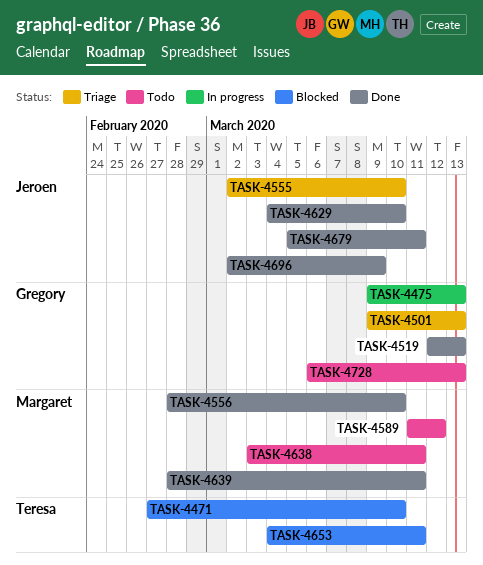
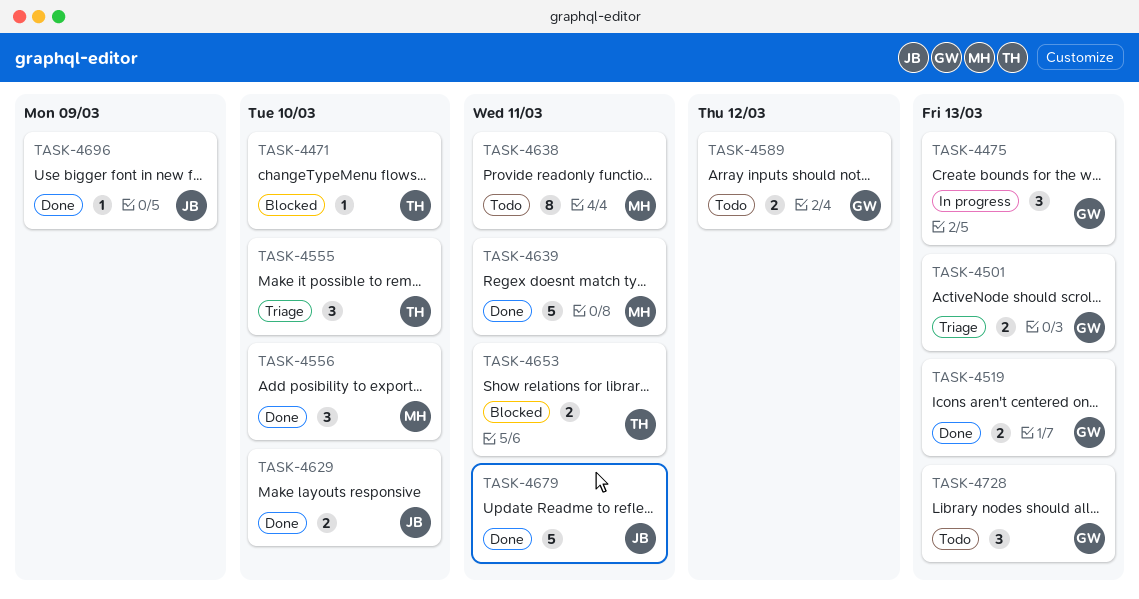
TASK-4555, owner: Jeroen -> Teresa
TASK-4589, owner: Margaret -> Gregory

